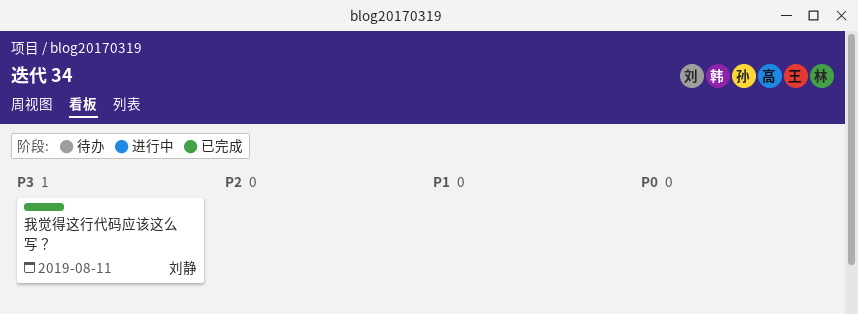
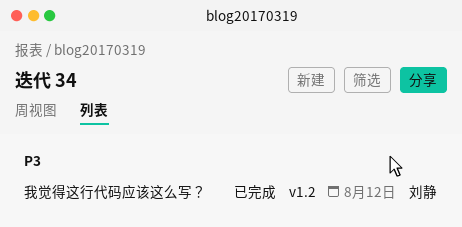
我觉得这行代码应该这么写？, due: Aug 11 -> Aug 12

